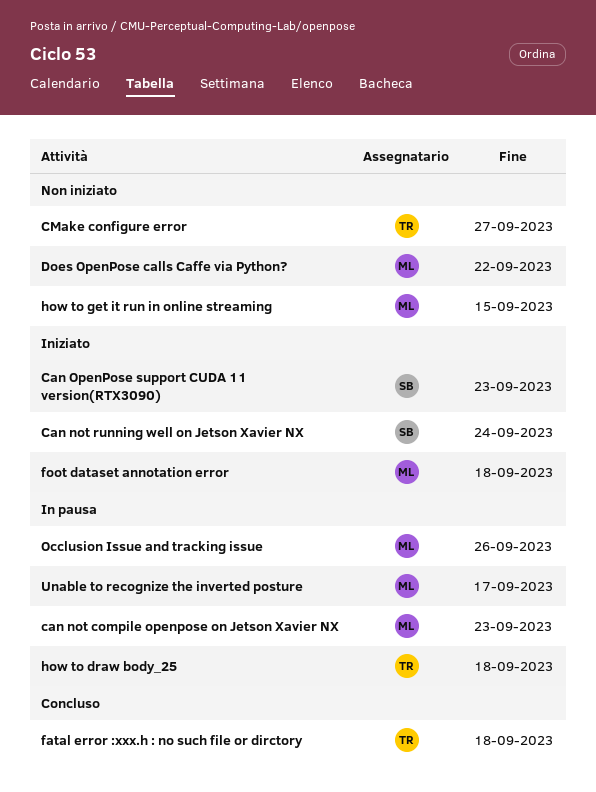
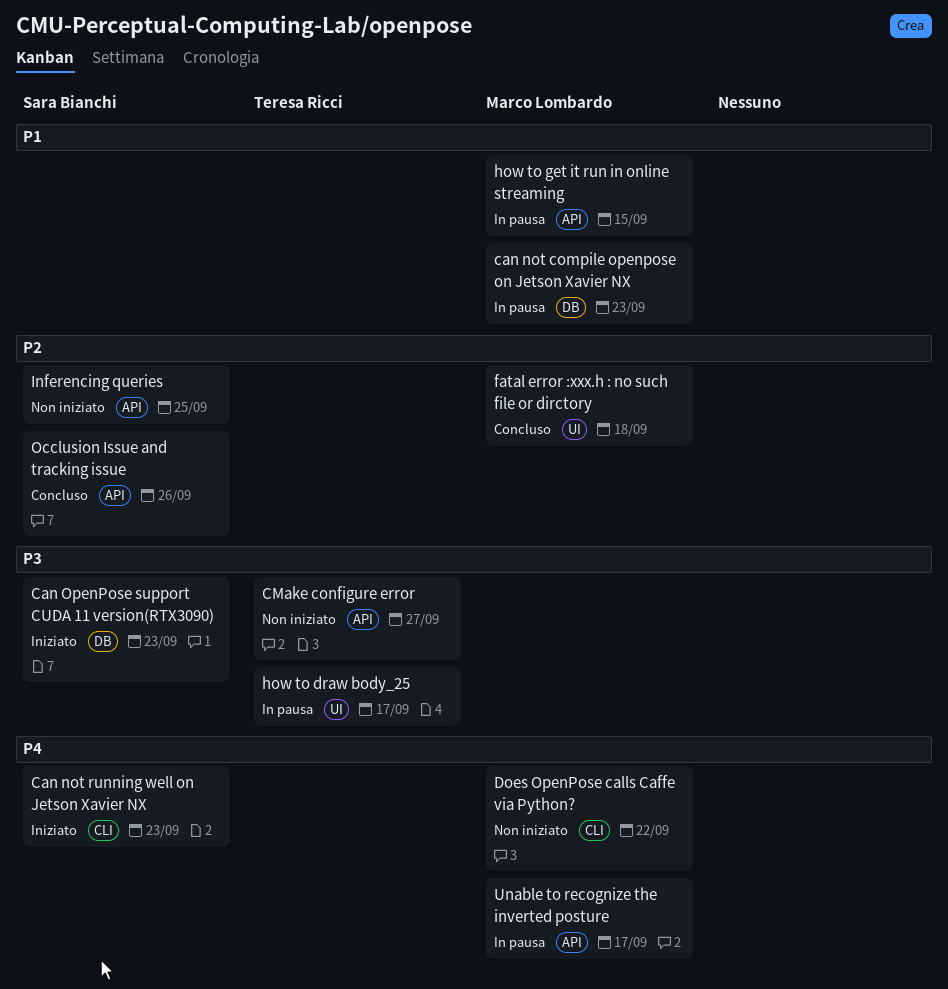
Can not running well on Jetson Xavier NX, due: Sep 24 -> Sep 23
fatal error :xxx.h : no such file or dirctory, owner: Teresa Ricci -> Marco Lombardo
foot dataset annotation error: present -> none
how to draw body_25, due: Sep 18 -> Sep 17
how to get it run in online streaming, status: Non iniziato -> In pausa
Inferencing queries: none -> present
Occlusion Issue and tracking issue, status: In pausa -> Concluso
Occlusion Issue and tracking issue, owner: Marco Lombardo -> Sara Bianchi

